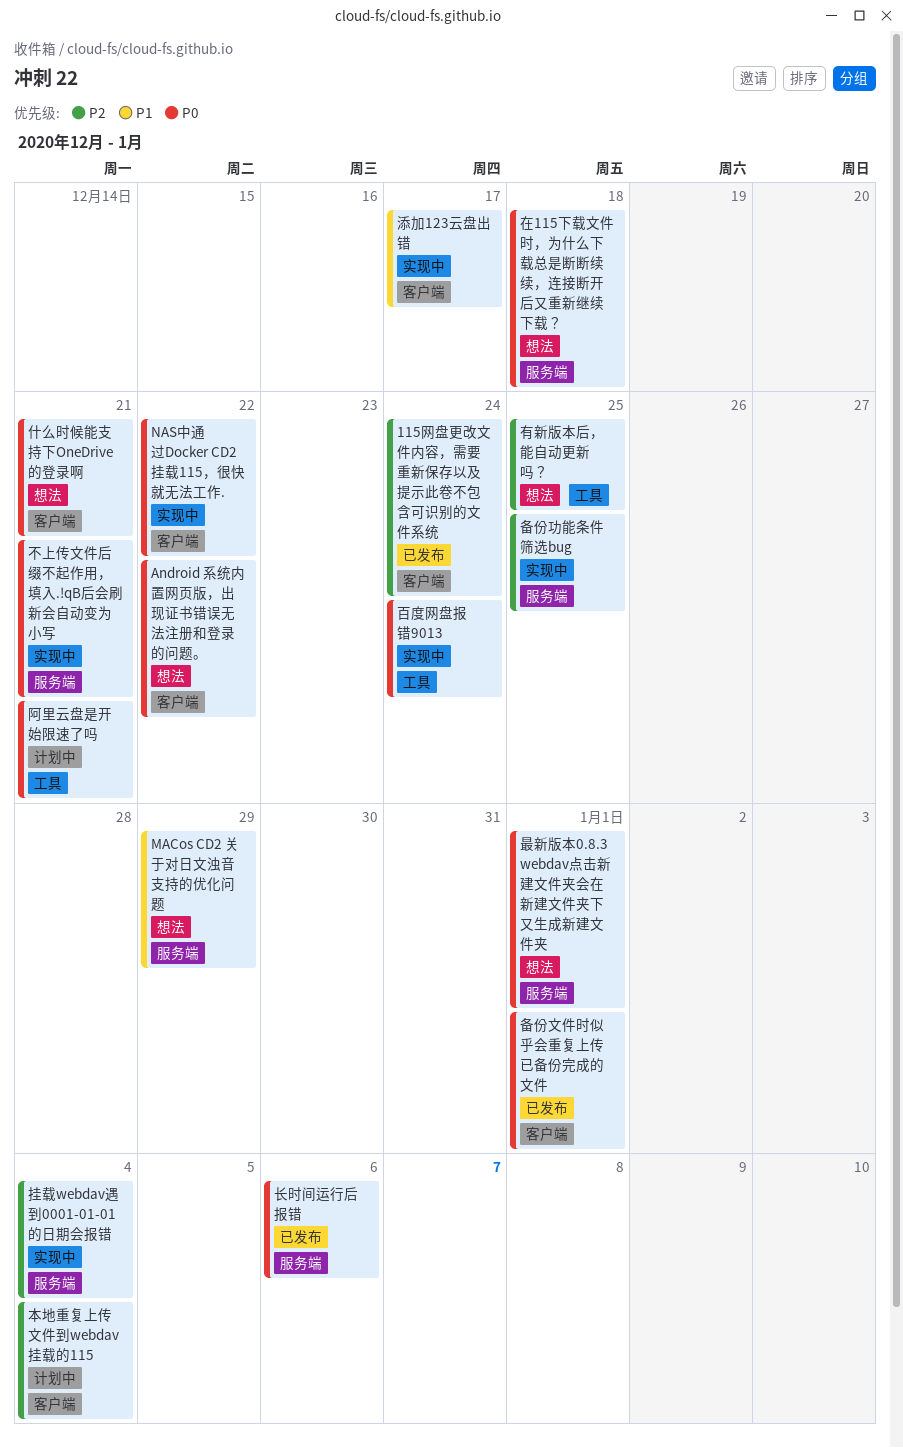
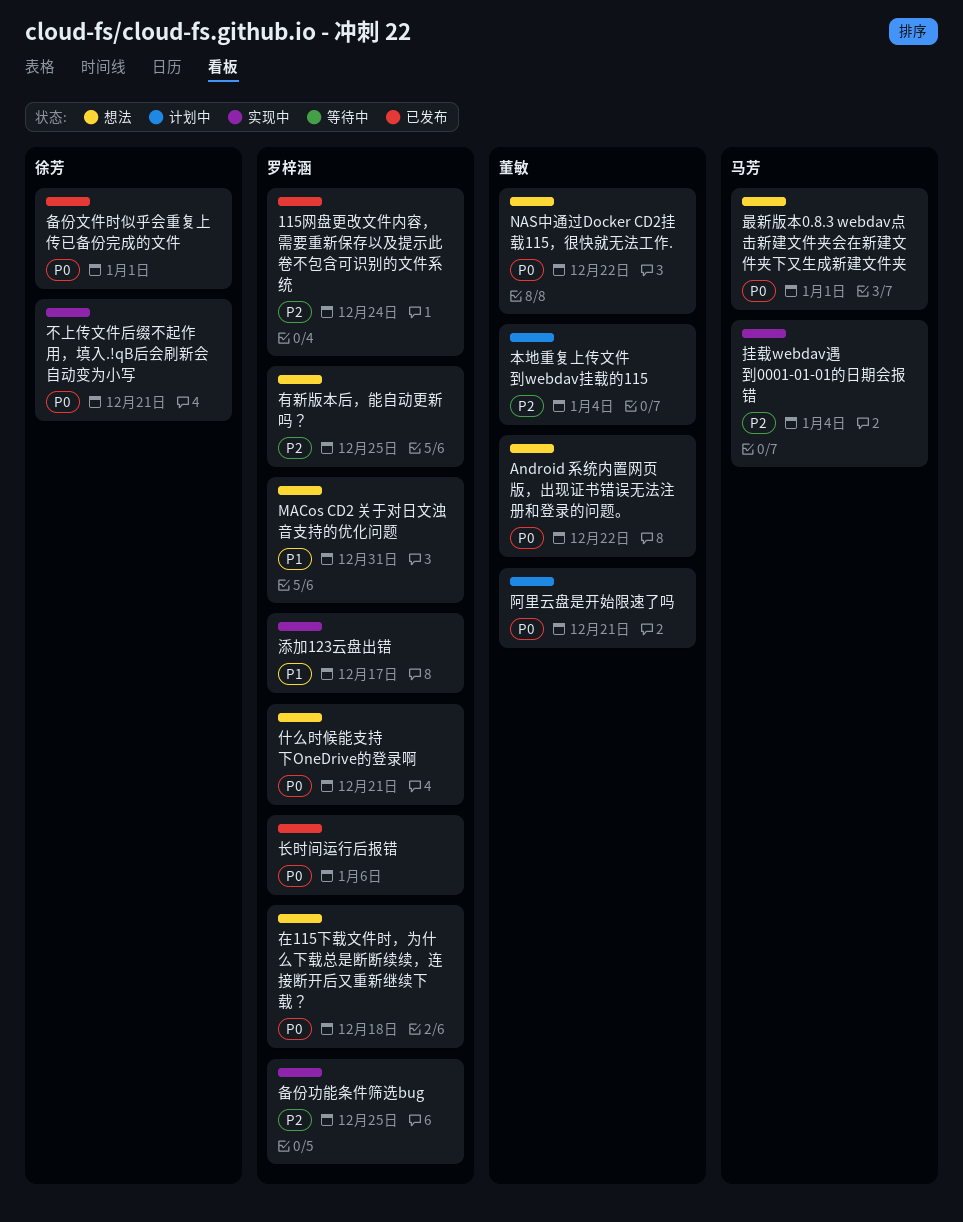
MACos CD2 关于对日文浊音支持的优化问题, due: Dec 29 -> Dec 31
NAS中通过Docker CD2挂载115，很快就无法工作., status: 实现中 -> 想法
百度网盘报错9013: present -> none

